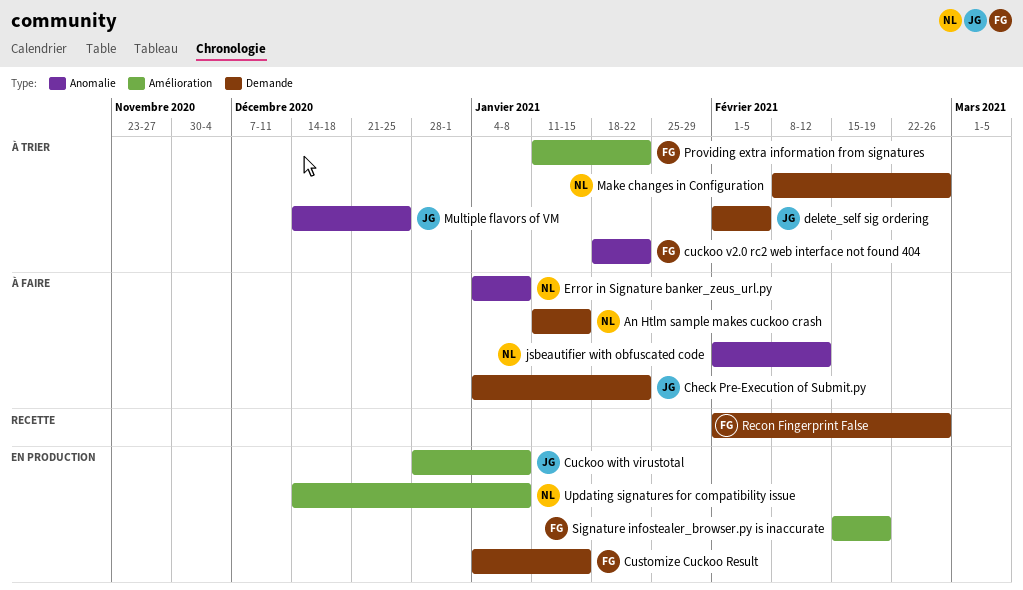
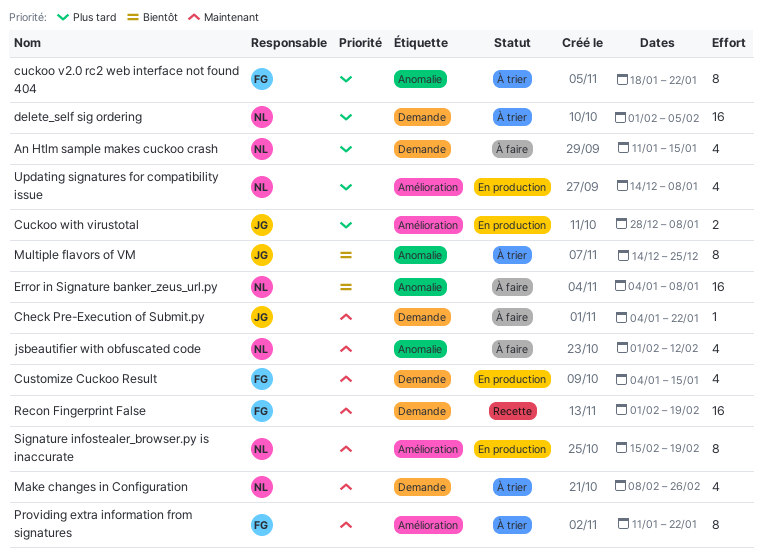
delete_self sig ordering, owner: JG -> NL
Recon Fingerprint False, due: Feb 26 -> Feb 19
Signature infostealer_browser.py is inaccurate, owner: FG -> NL

